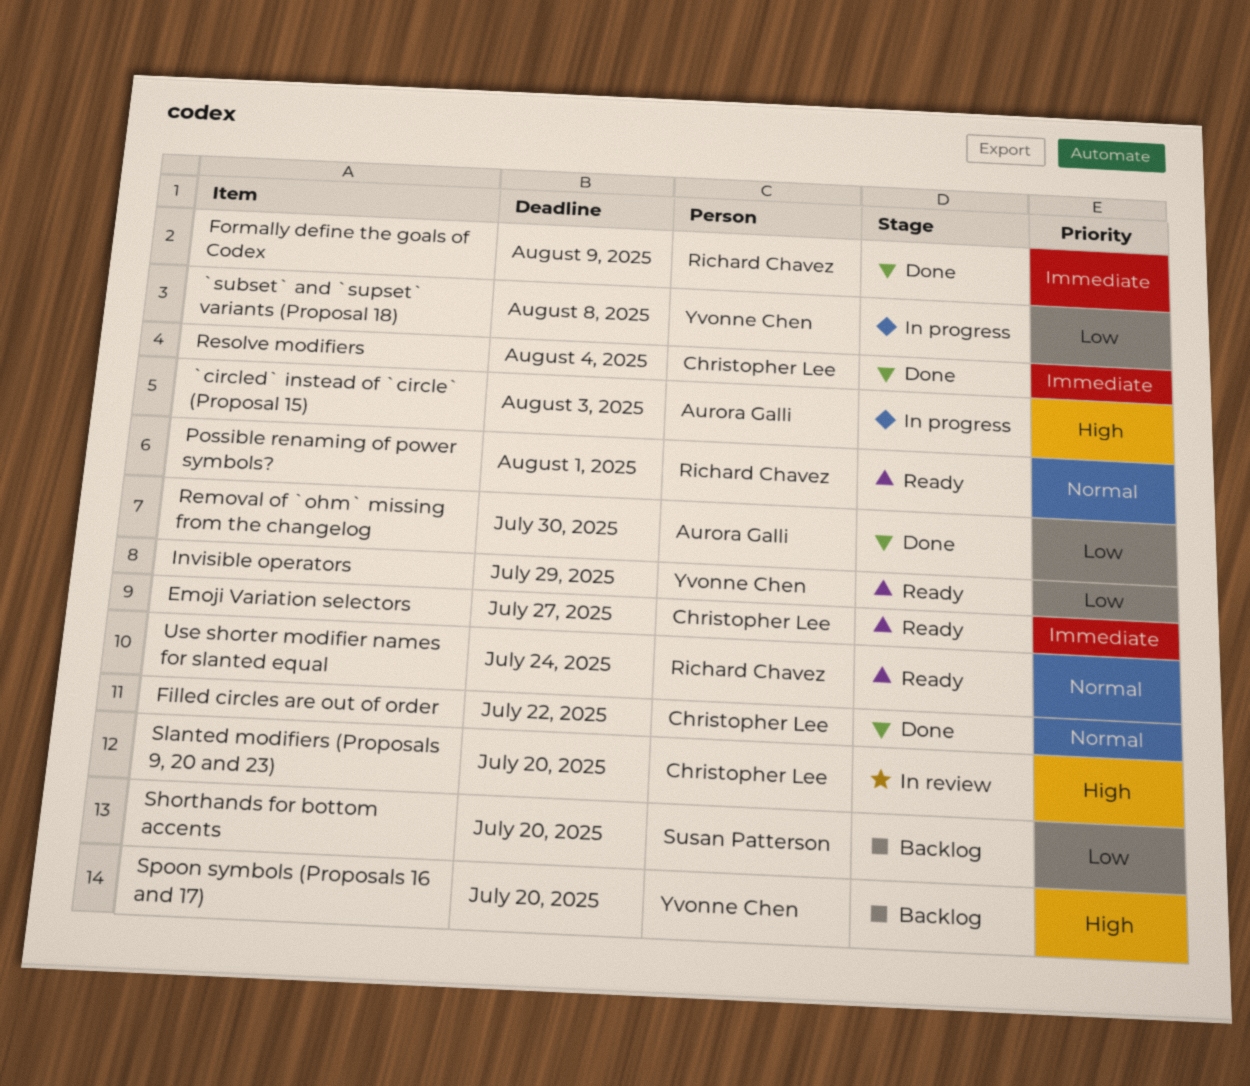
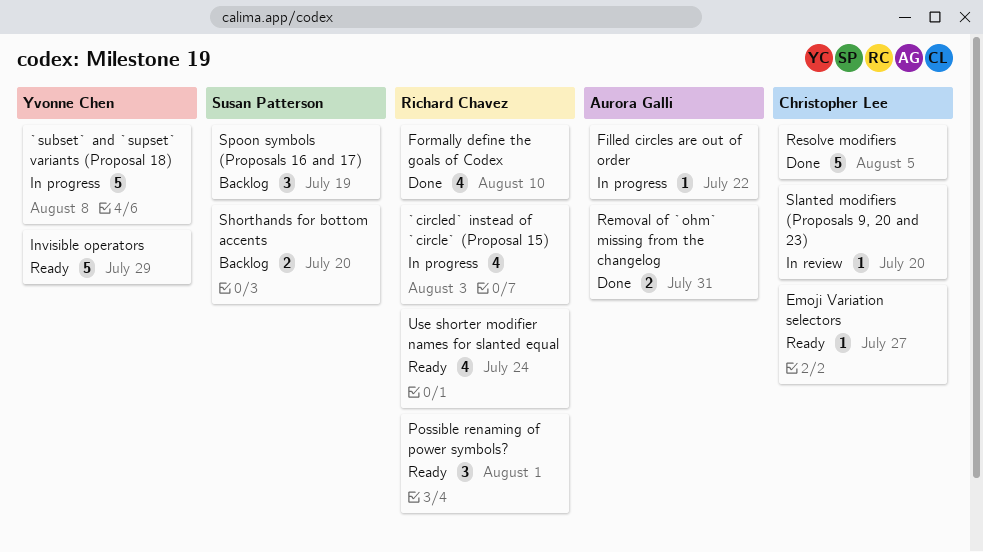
`circled` instead of `circle` (Proposal 15), owner: Aurora Galli -> Richard Chavez
Filled circles are out of order, status: Done -> In progress
Filled circles are out of order, owner: Christopher Lee -> Aurora Galli
Formally define the goals of Codex, due: Aug 9 -> Aug 10
Removal of `ohm` missing from the changelog, due: Jul 30 -> Jul 31
Resolve modifiers, due: Aug 4 -> Aug 5
Spoon symbols (Proposals 16 and 17), owner: Yvonne Chen -> Susan Patterson
Spoon symbols (Proposals 16 and 17), due: Jul 20 -> Jul 19

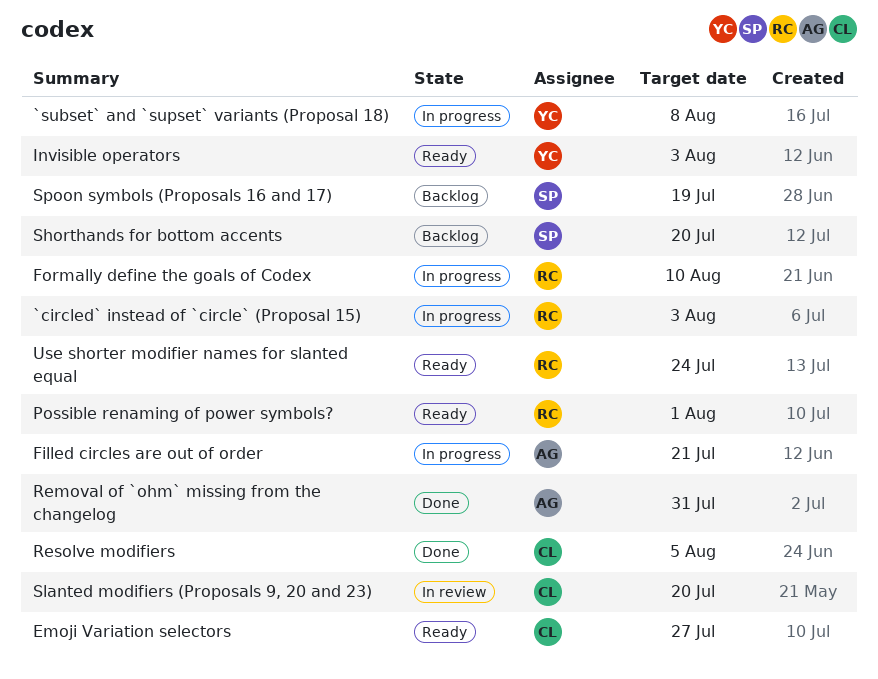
Filled circles are out of order, due: Jul 22 -> Jul 21
Formally define the goals of Codex, status: Done -> In progress
Invisible operators, due: Jul 29 -> Aug 3

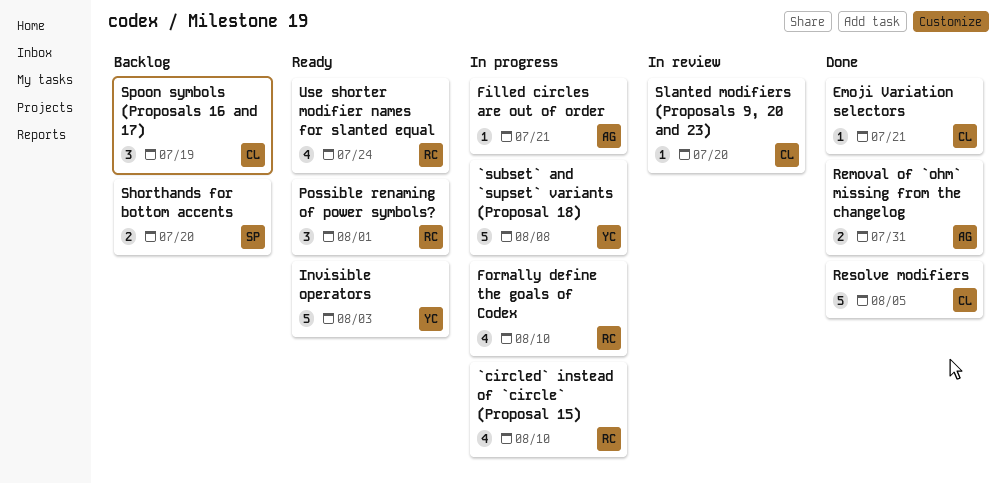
`circled` instead of `circle` (Proposal 15), due: Aug 3 -> Aug 10
Emoji Variation selectors, status: Ready -> Done
Emoji Variation selectors, due: Jul 27 -> Jul 21
Spoon symbols (Proposals 16 and 17), owner: SP -> CL

